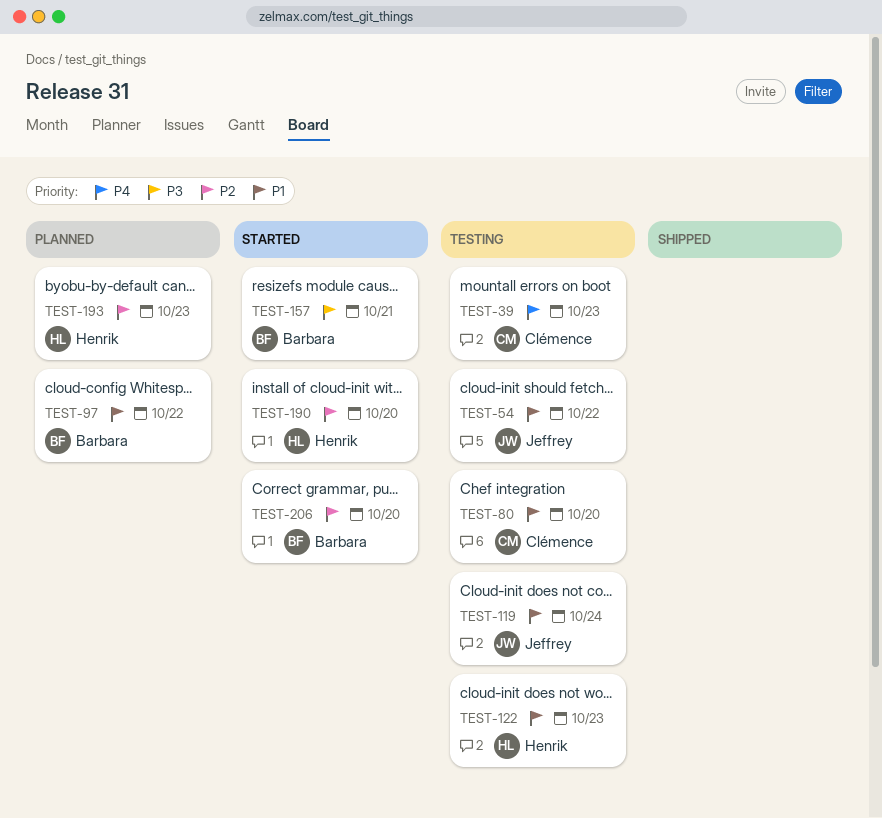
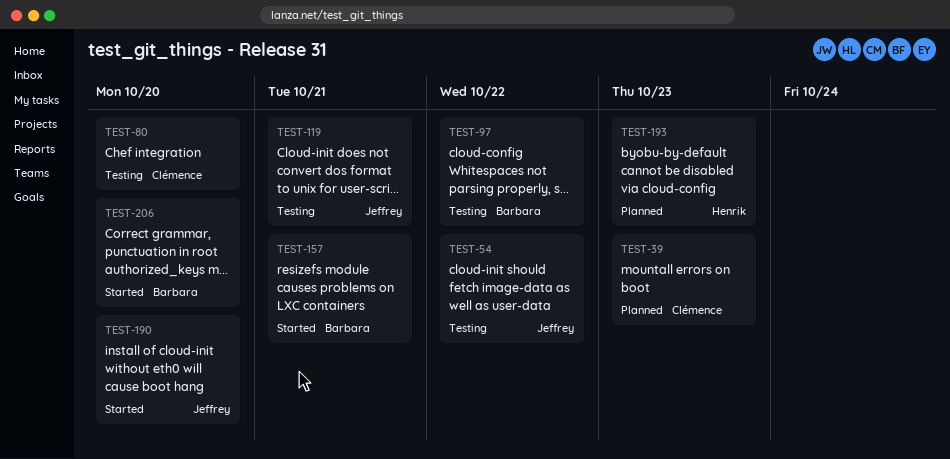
TEST-39, status: Testing -> Planned
TEST-97, status: Planned -> Testing
TEST-119, due: Oct 24 -> Oct 21
TEST-122: present -> none
TEST-190, owner: Henrik -> Jeffrey

